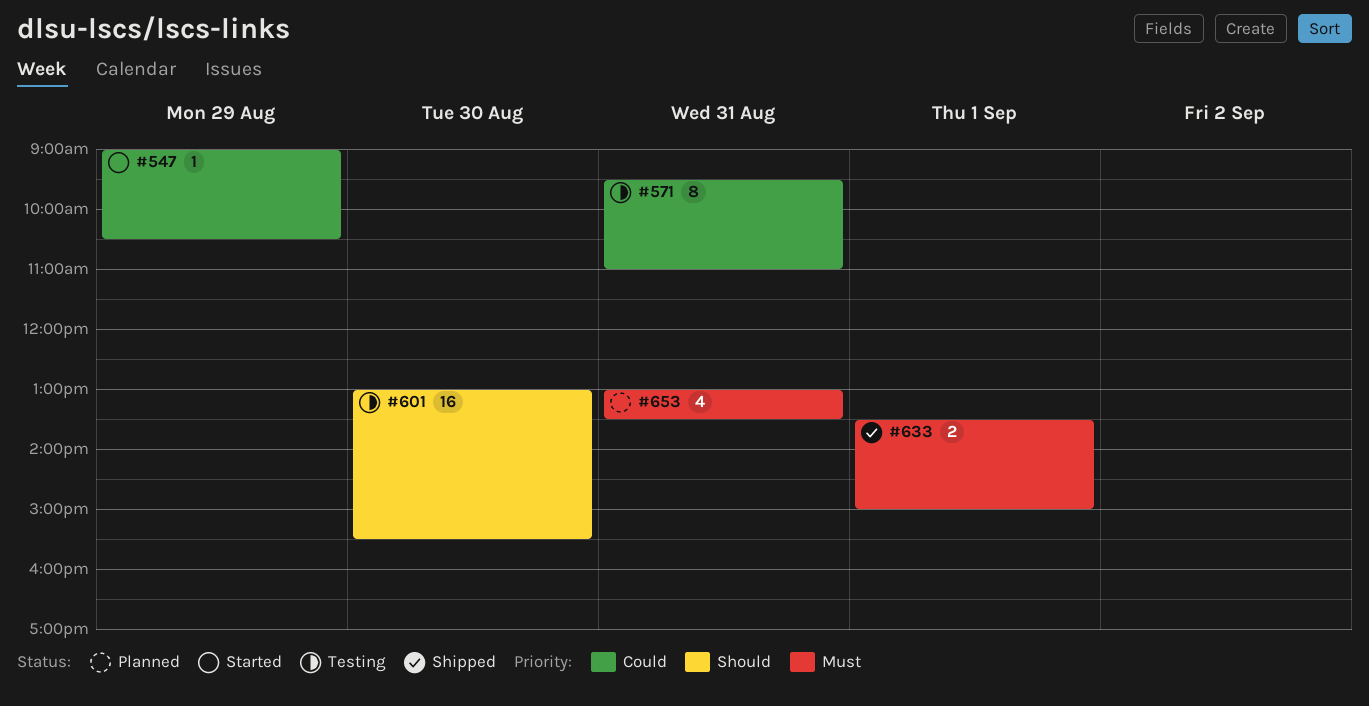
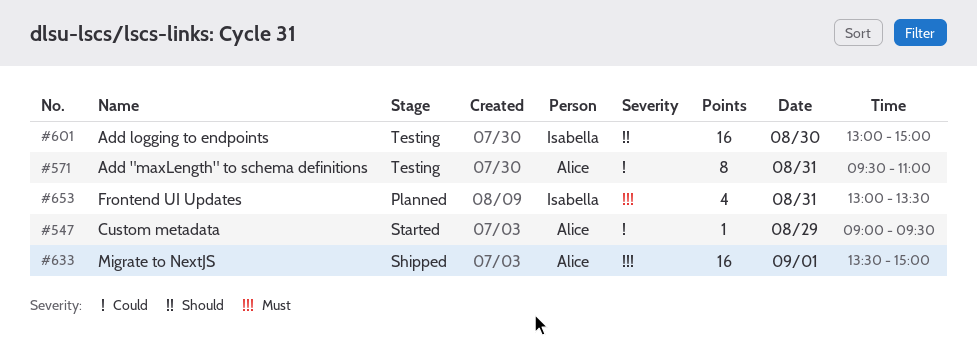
#547, ends: 10:30 -> 09:30
#601, ends: 15:30 -> 15:00
#633, estimate: 2 -> 16

